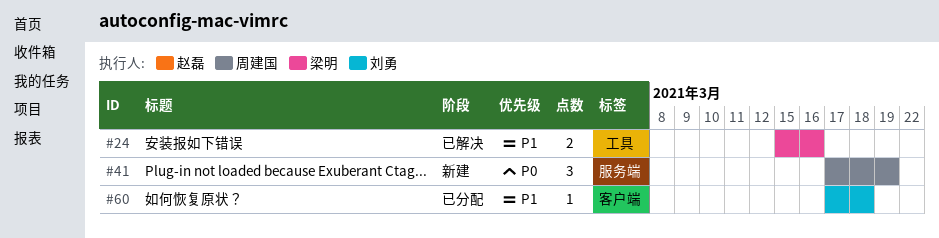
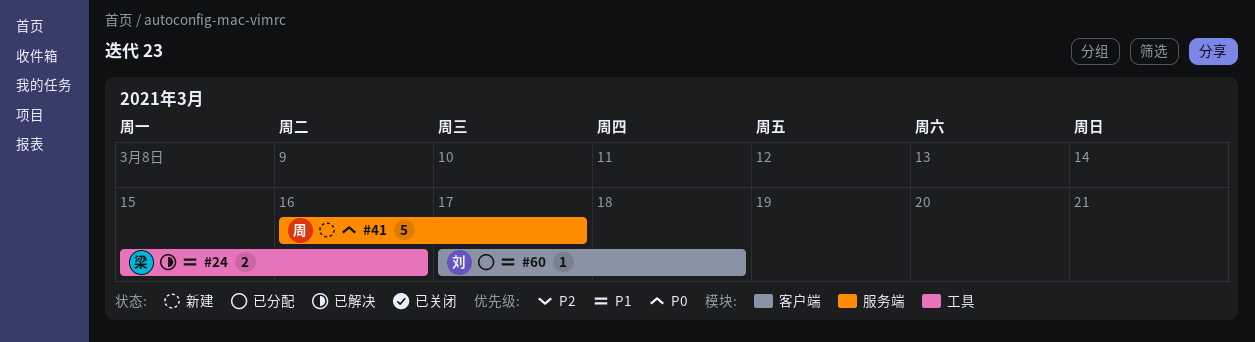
#41, estimate: 3 -> 5
#41, start: Mar 17 -> Mar 16
#41, due: Mar 19 -> Mar 17

